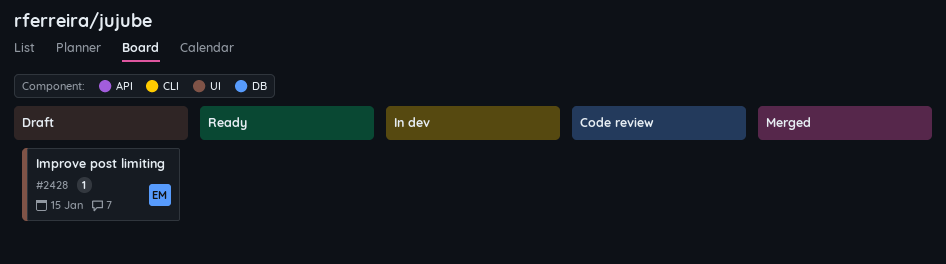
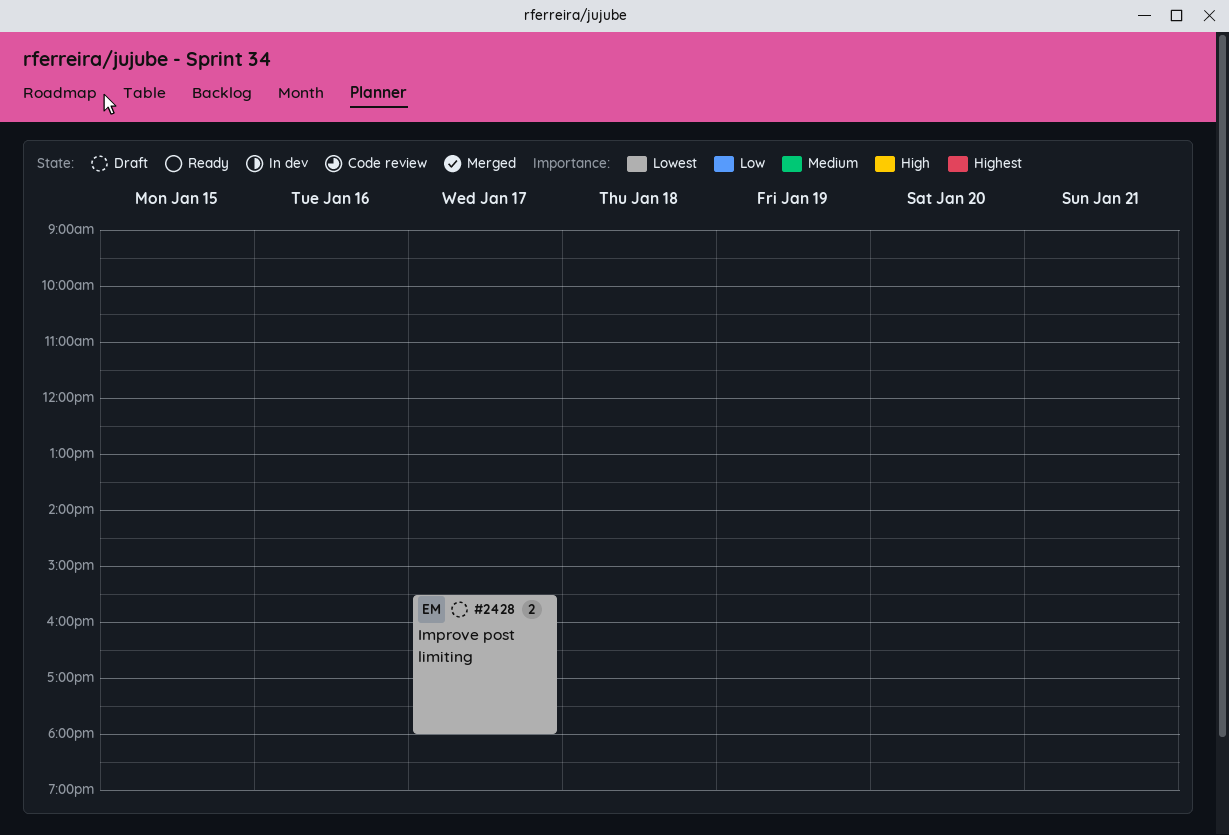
#2428, estimate: 1 -> 2
#2428, day: Jan 15 -> Jan 17

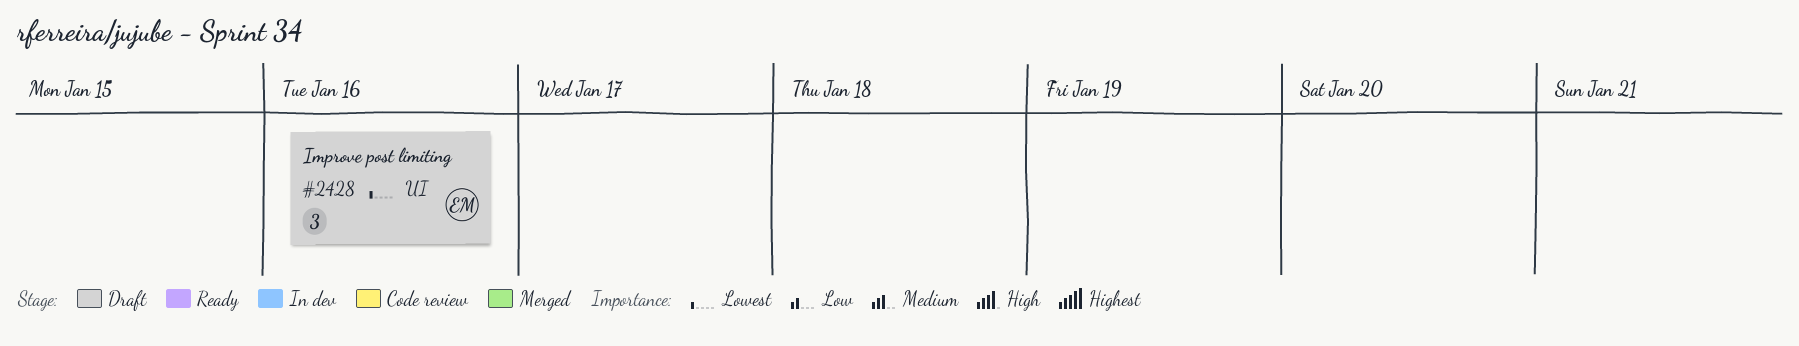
#2428, estimate: 2 -> 3
#2428, day: Jan 17 -> Jan 16

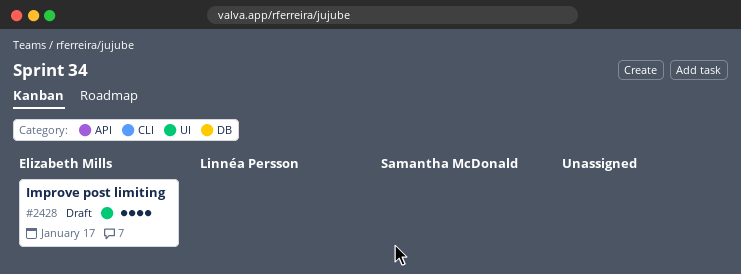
#2428, estimate: 3 -> 4
#2428, day: Jan 16 -> Jan 17

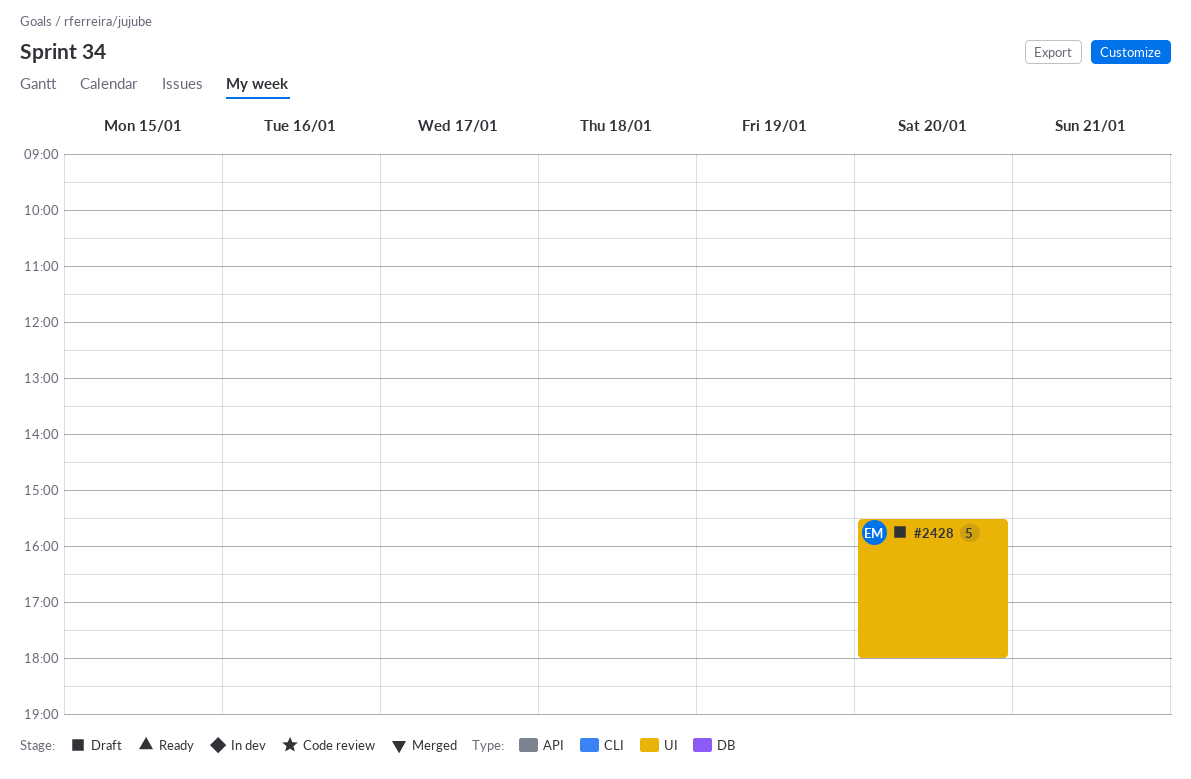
#2428, estimate: 4 -> 5
#2428, day: Jan 17 -> Jan 20

